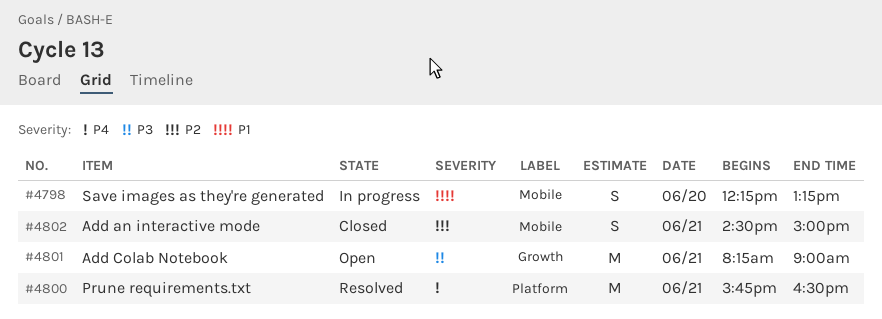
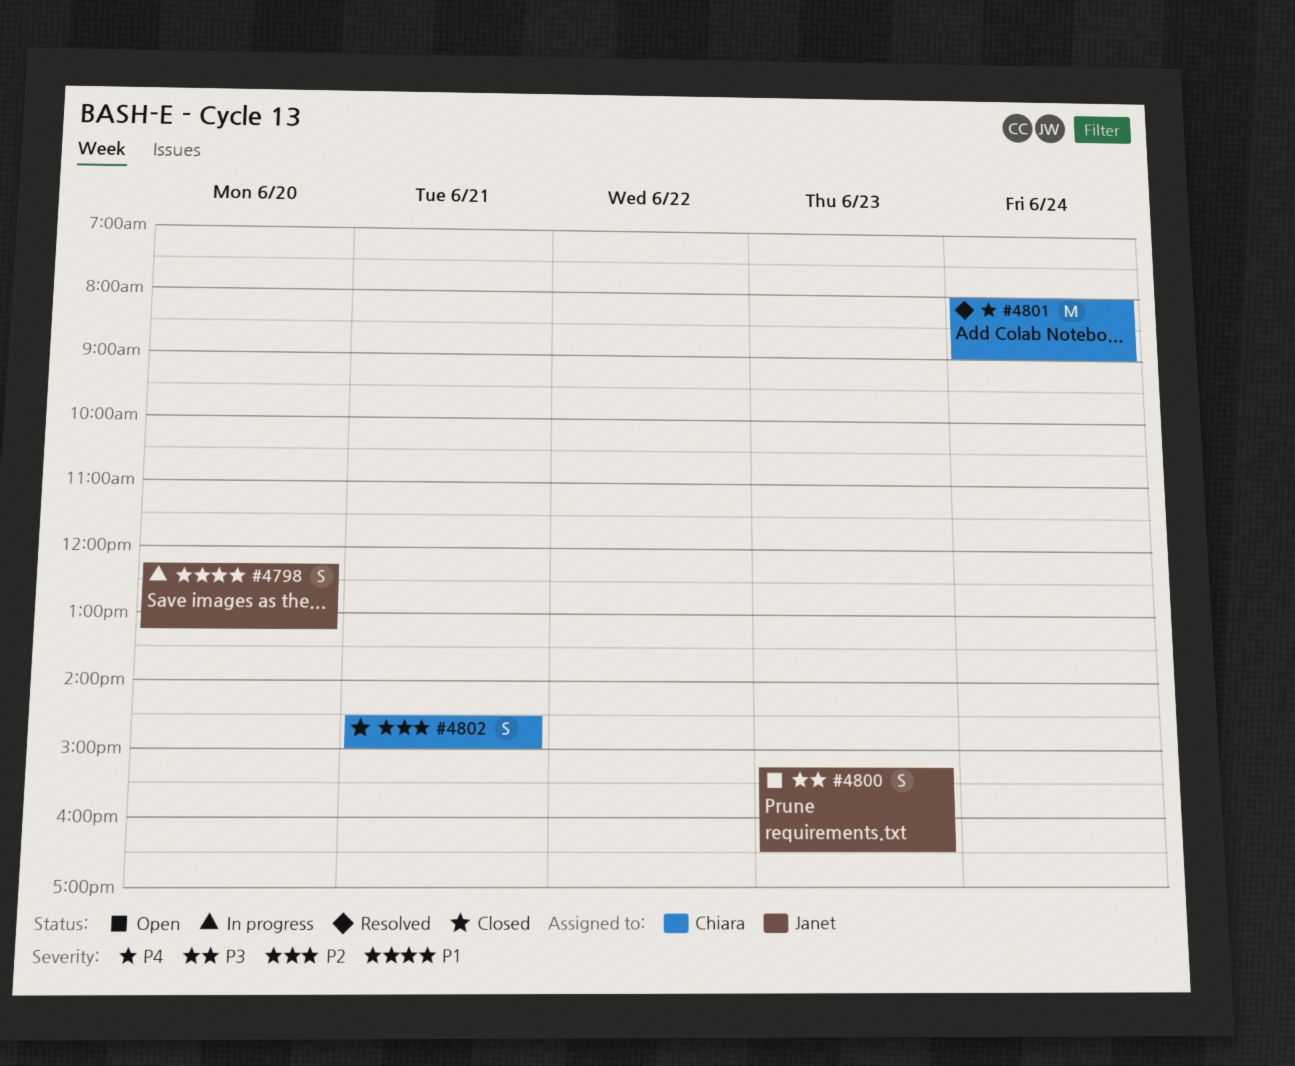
#4800, status: Resolved -> Open
#4800, priority: P4 -> P3
#4800, estimate: M -> S
#4800, day: Jun 21 -> Jun 23
#4800, begins: 15:45 -> 15:15
#4801, status: Open -> Resolved
#4801, priority: P3 -> P4
#4801, day: Jun 21 -> Jun 24
#4801, begins: 08:15 -> 08:00

